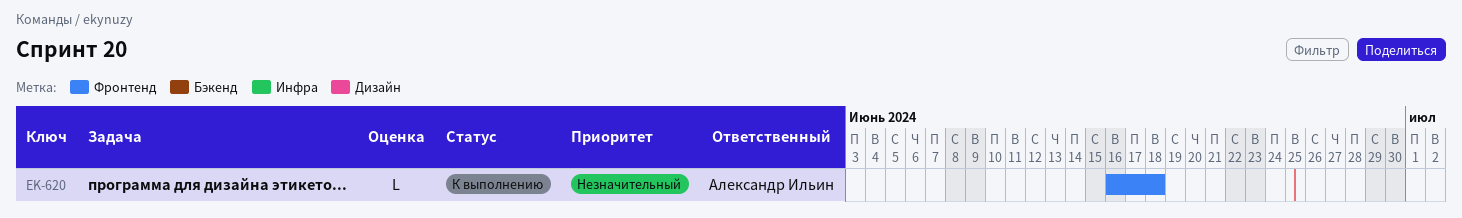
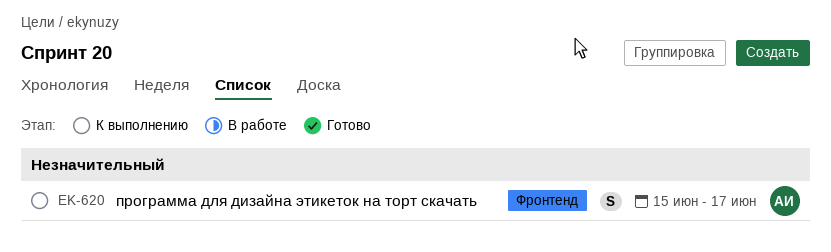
EK-620, estimate: L -> S
EK-620, start: Jun 16 -> Jun 15
EK-620, due: Jun 18 -> Jun 17

